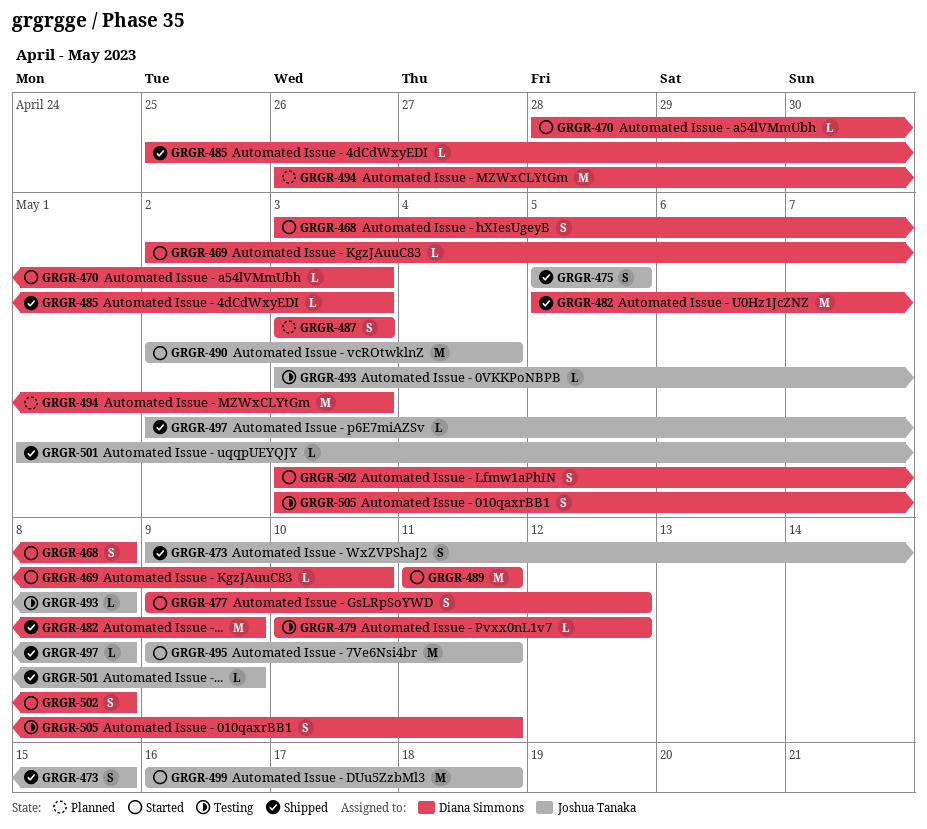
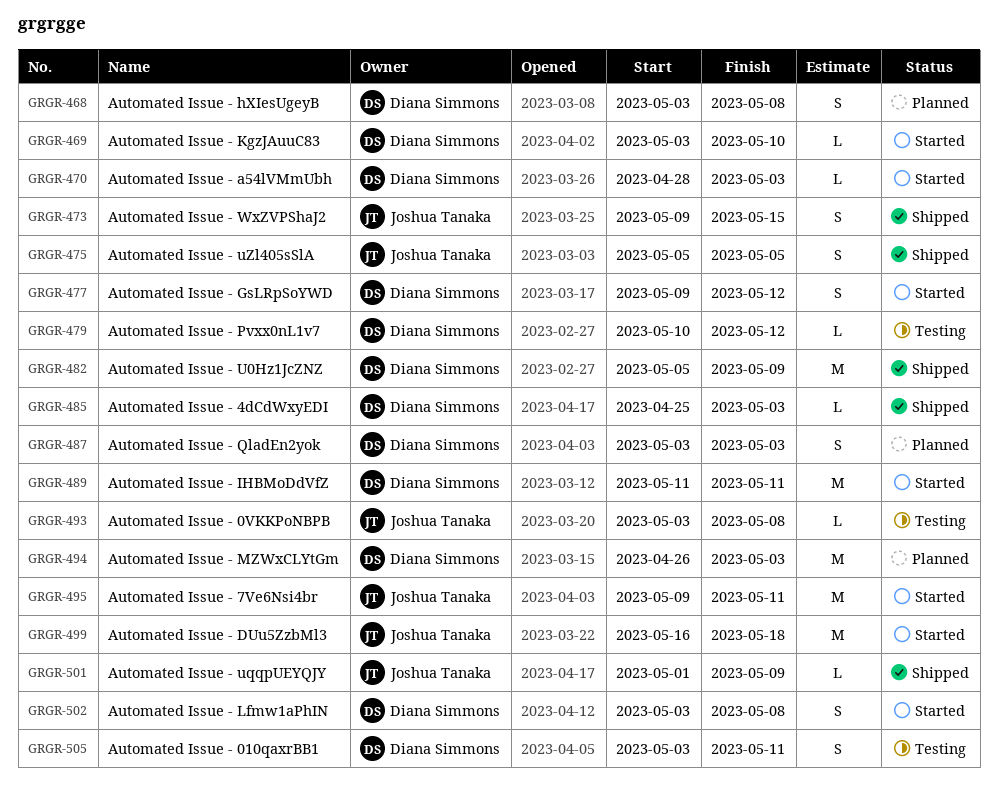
GRGR-468, status: Started -> Planned
GRGR-469, start: May 2 -> May 3
GRGR-490: present -> none
GRGR-497: present -> none

